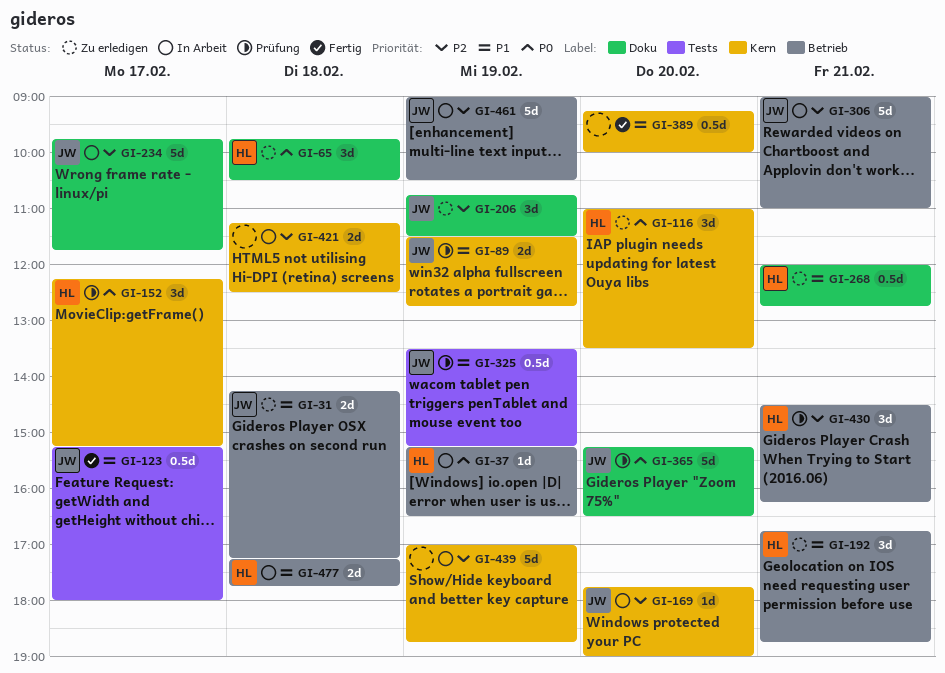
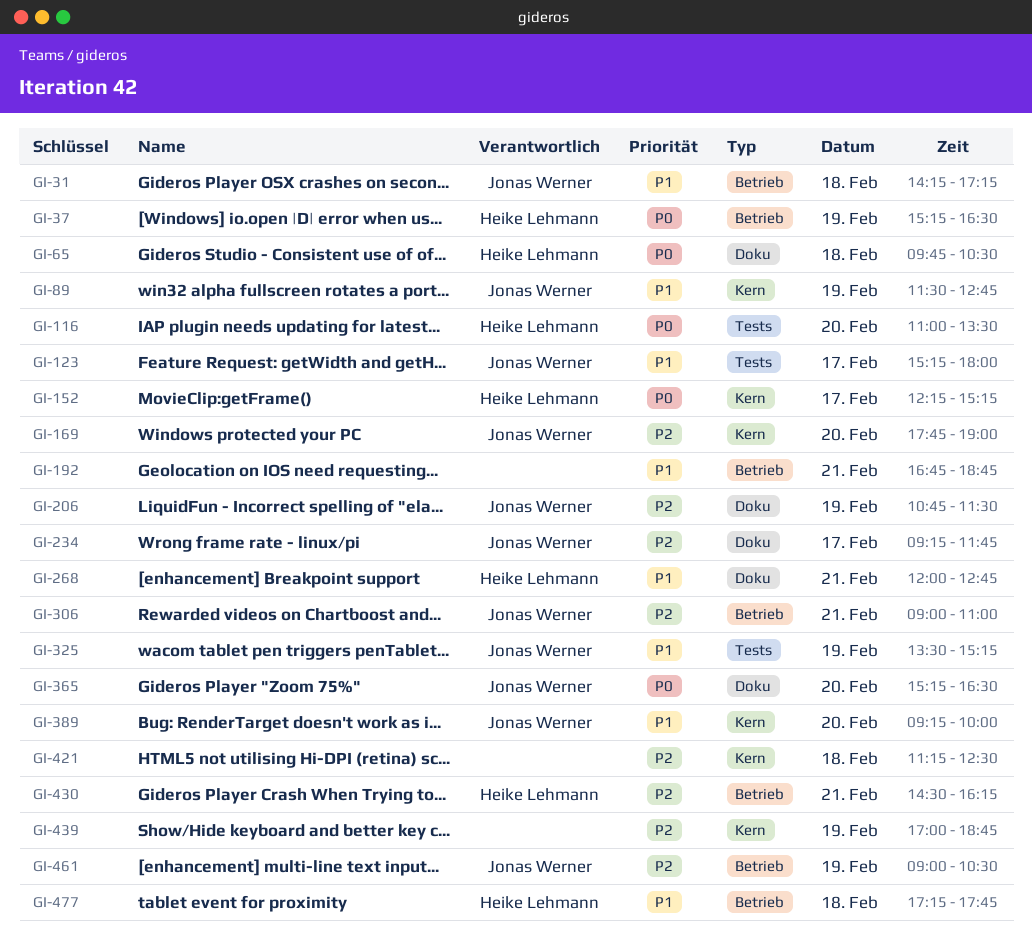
GI-116, label: Kern -> Tests
GI-192, owner: Heike Lehmann -> none
GI-234, begins: 09:45 -> 09:15
GI-389, owner: none -> Jonas Werner

